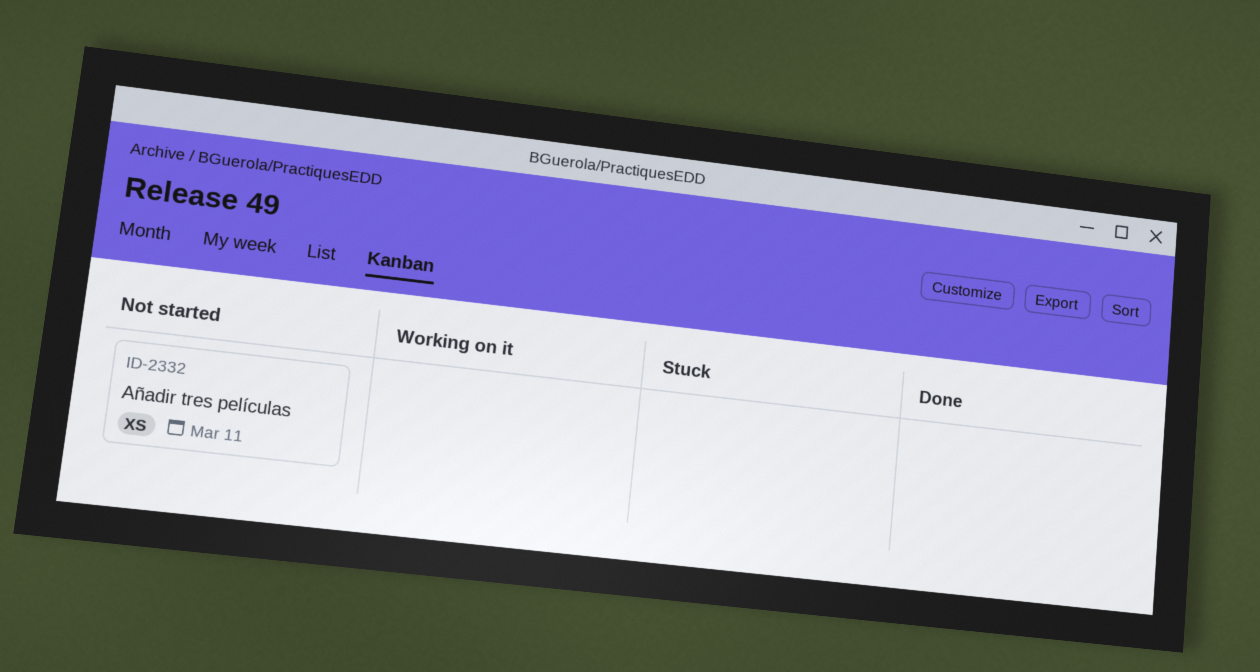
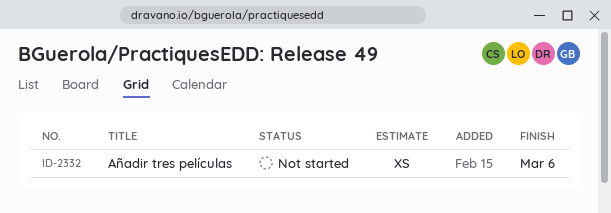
ID-2332, due: Mar 11 -> Mar 6

